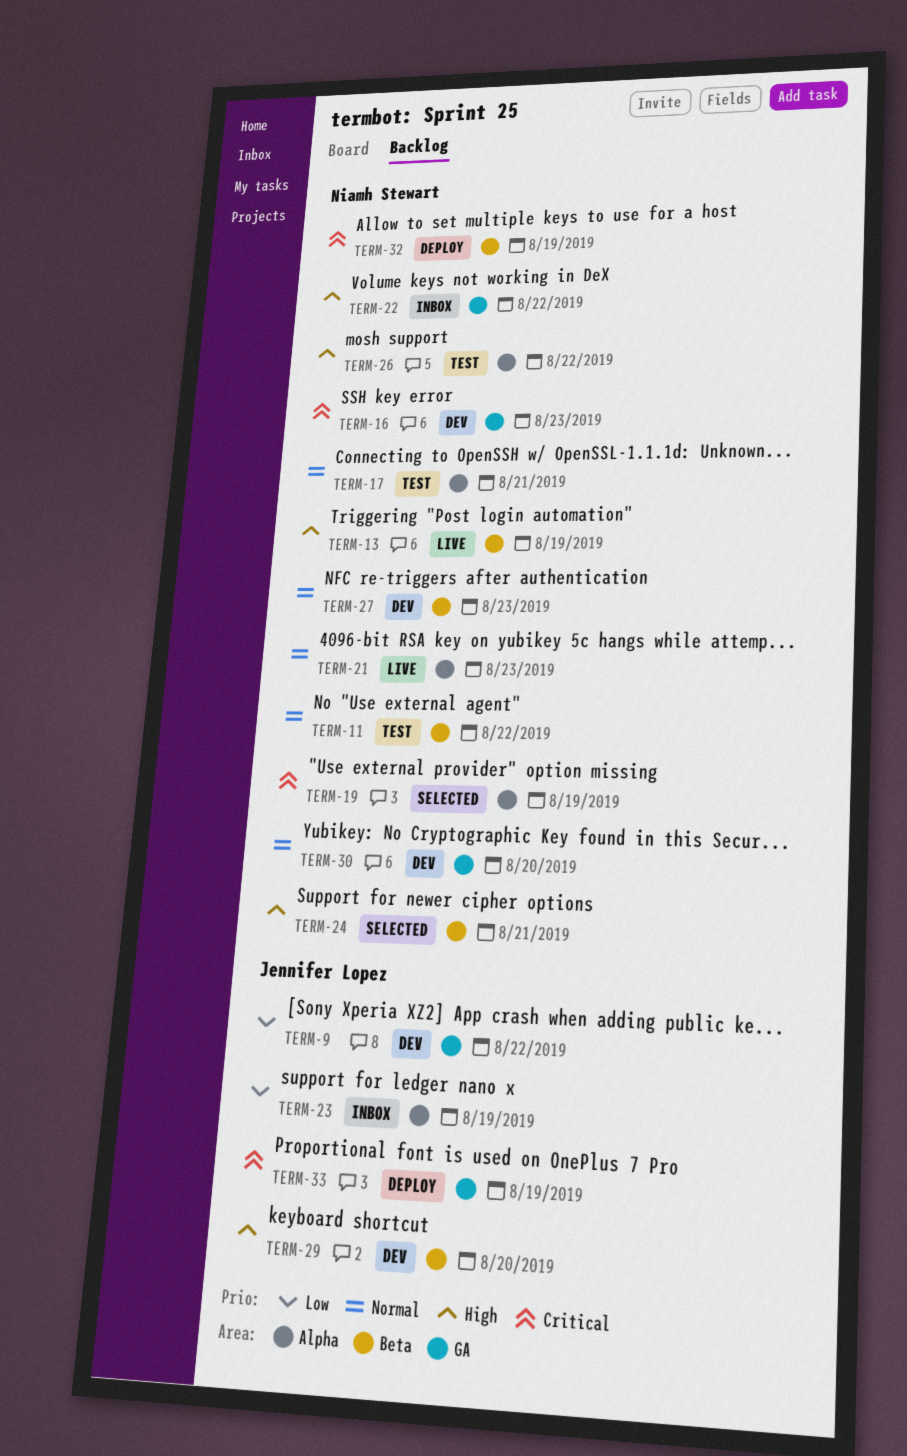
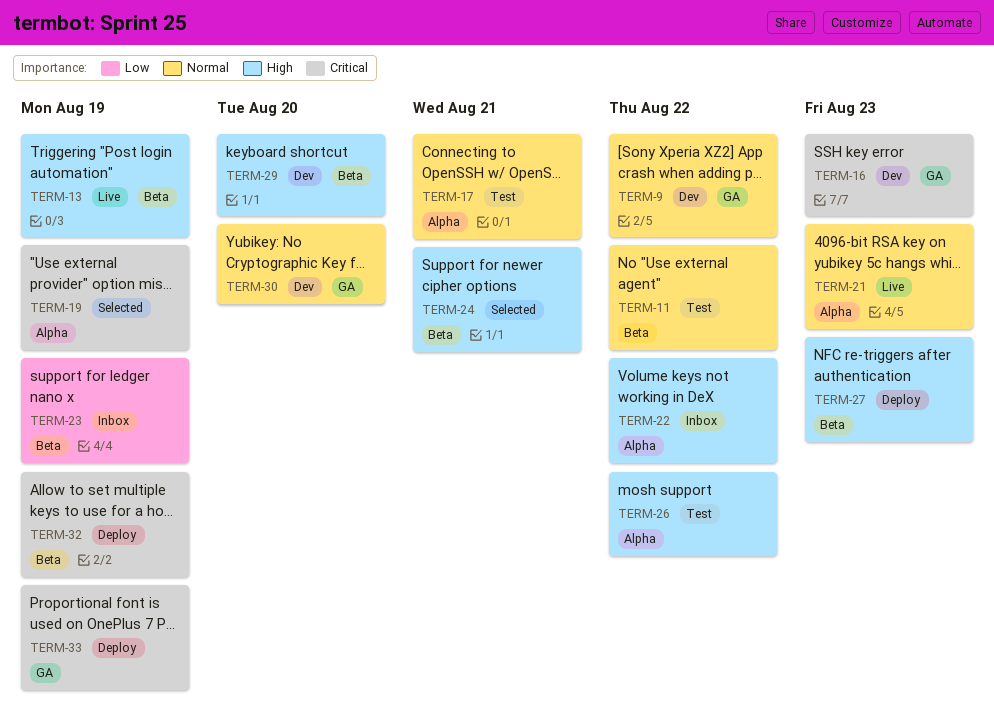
TERM-9, priority: Low -> Normal
TERM-22, label: GA -> Alpha
TERM-23, label: Alpha -> Beta
TERM-27, status: Dev -> Deploy
TERM-27, priority: Normal -> High

